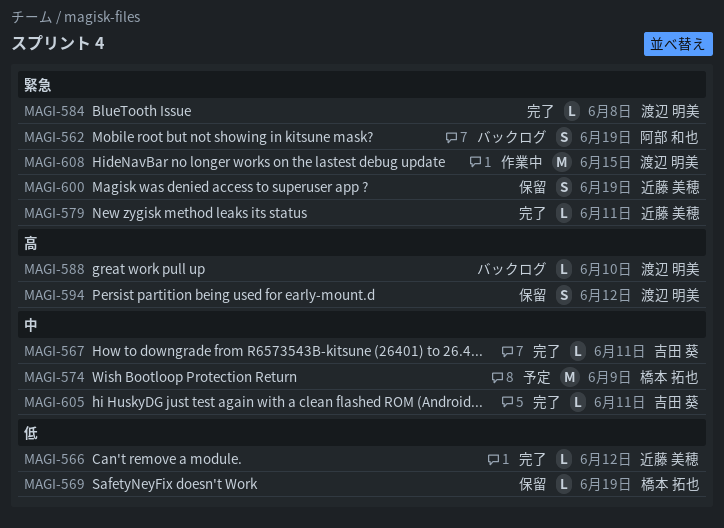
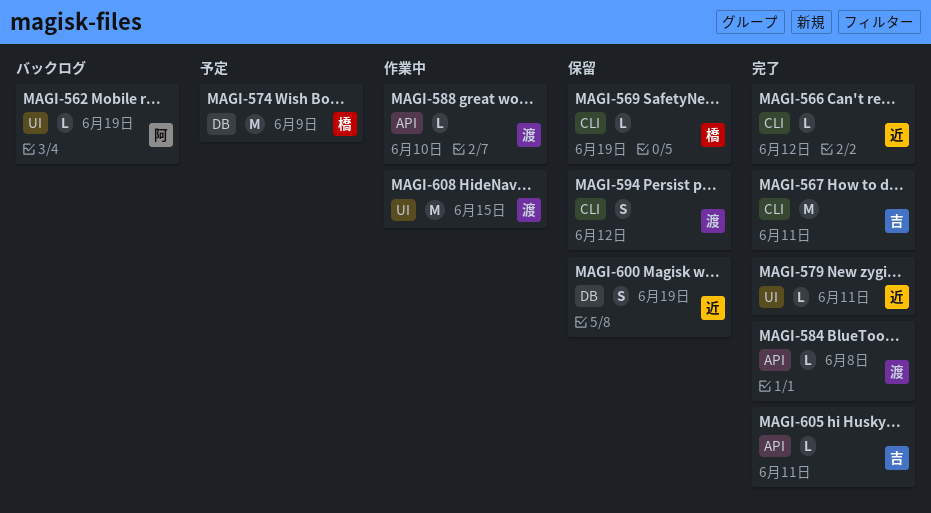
MAGI-562, estimate: S -> L
MAGI-567, estimate: L -> M
MAGI-588, status: バックログ -> 作業中

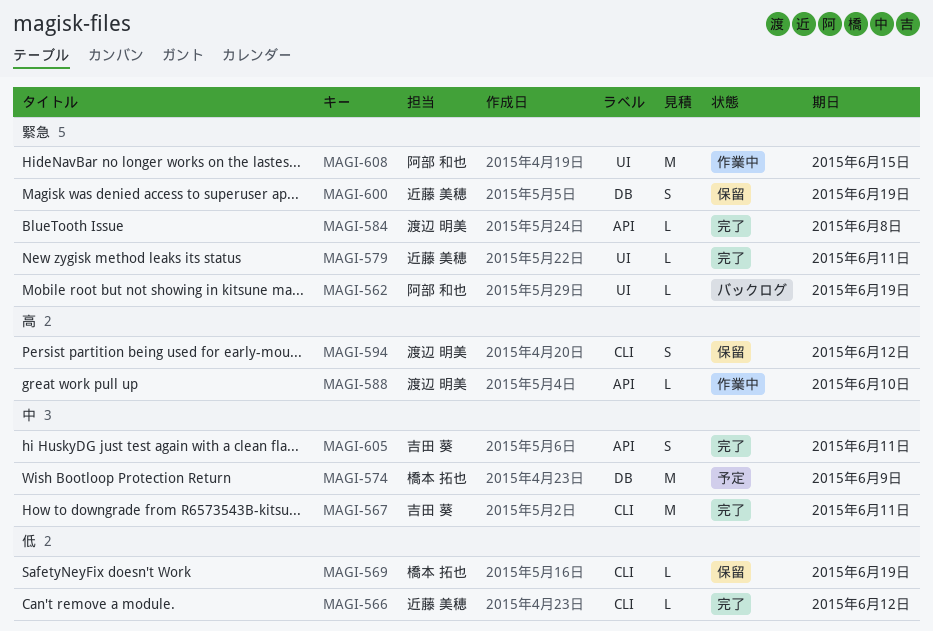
MAGI-605, estimate: L -> S
MAGI-608, owner: 渡辺 明美 -> 阿部 和也

